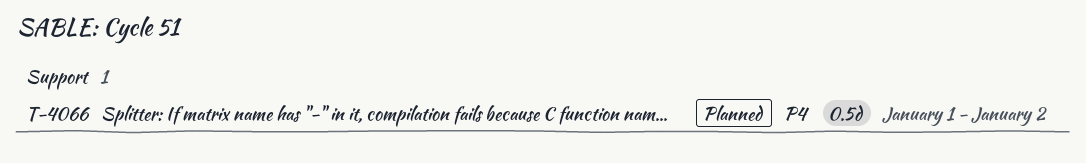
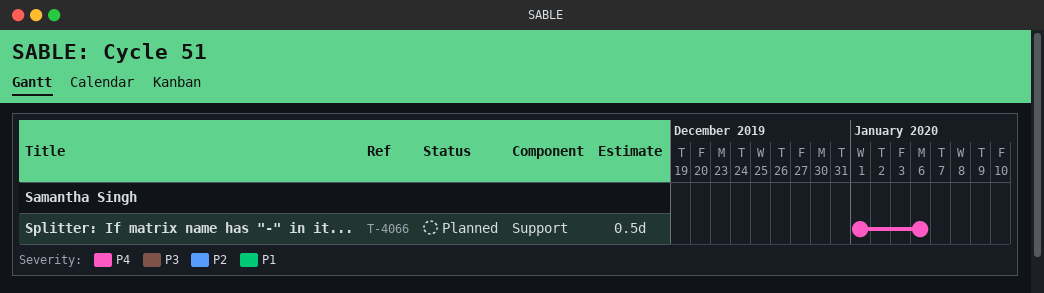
T-4066, due: Jan 2 -> Jan 6

